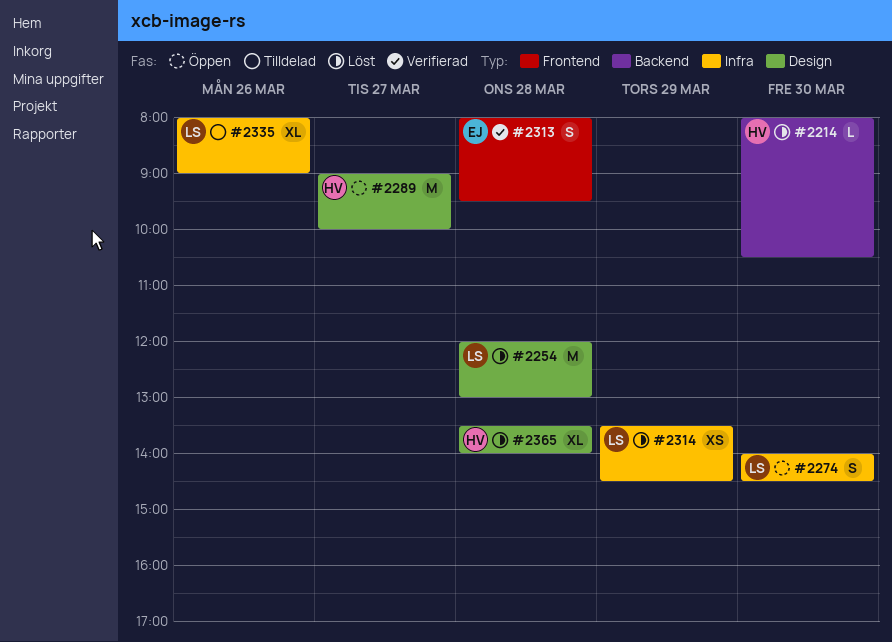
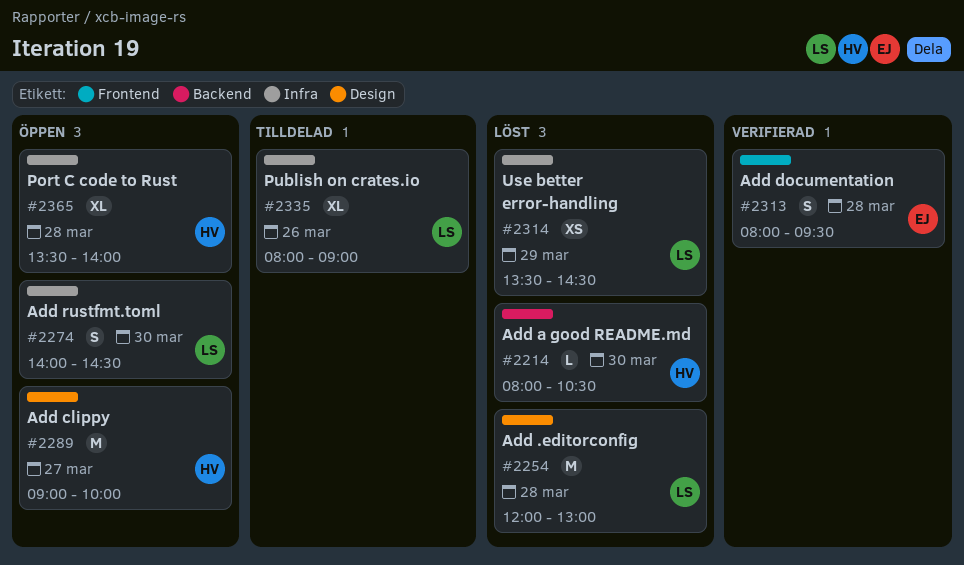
#2365, status: Löst -> Öppen
#2365, label: Design -> Infra

